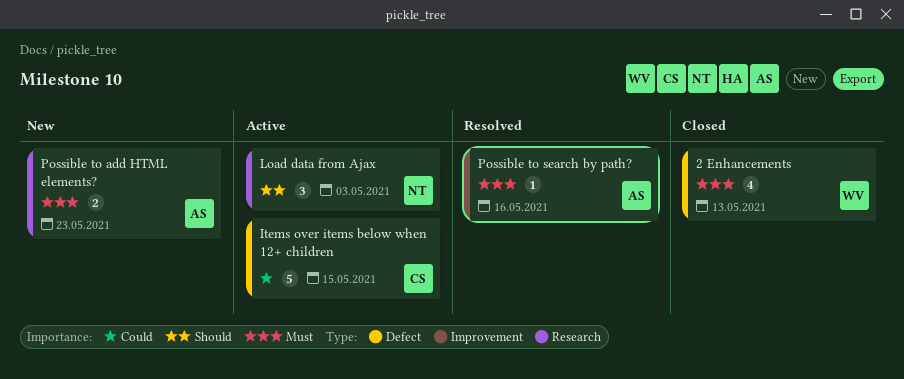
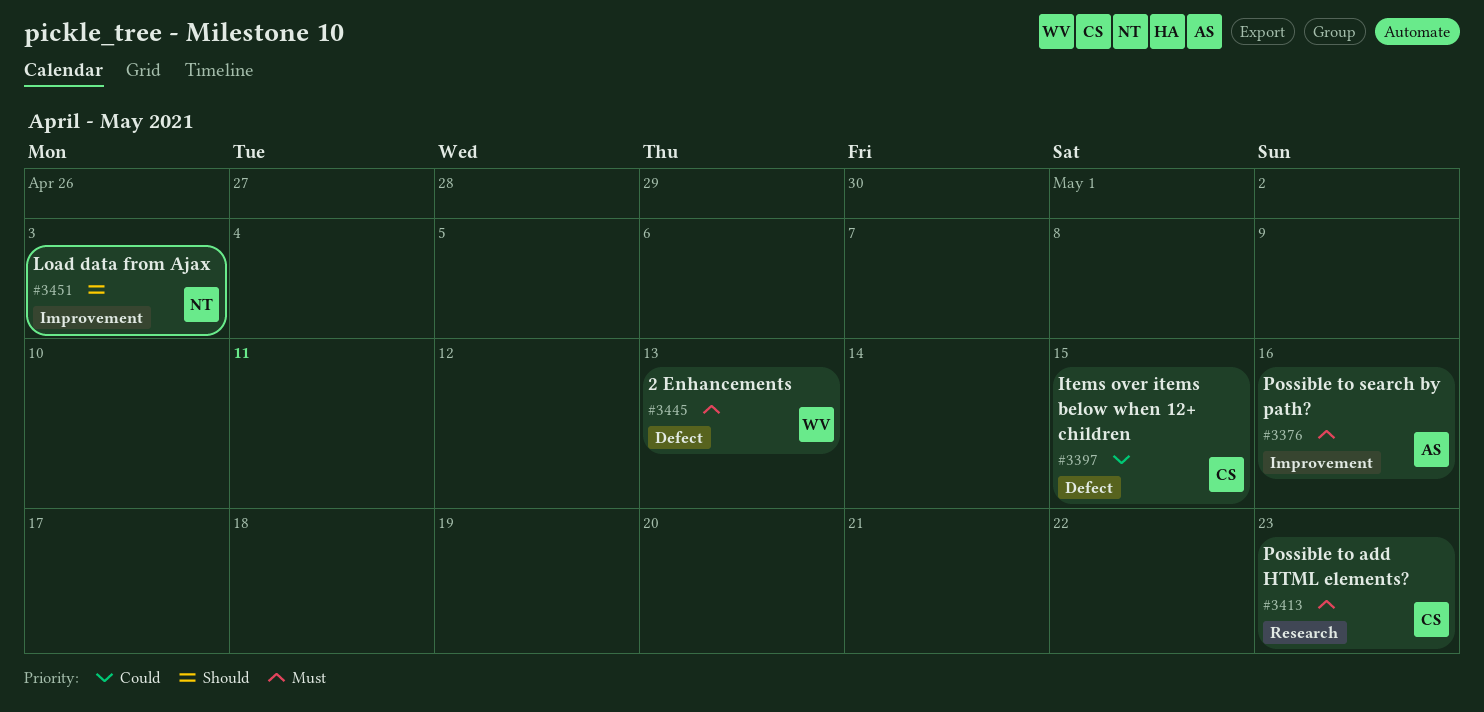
Load data from Ajax, label: Research -> Improvement
Possible to add HTML elements?, owner: AS -> CS

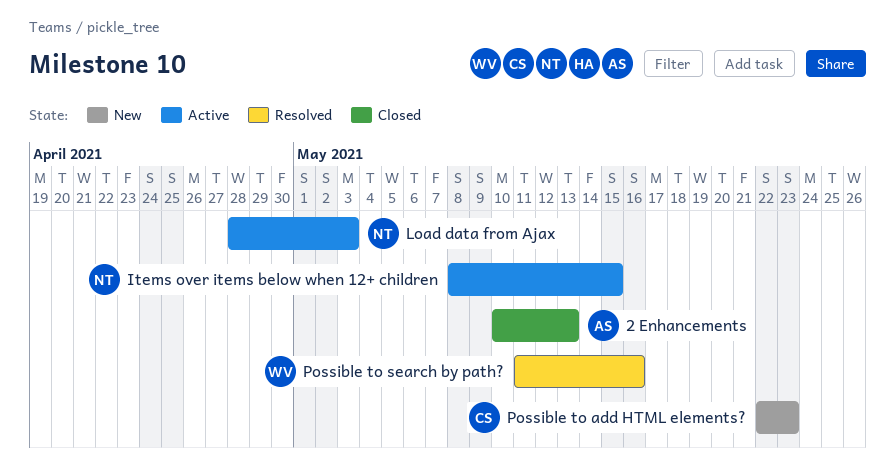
2 Enhancements, owner: WV -> AS
Items over items below when 12+ children, owner: CS -> NT
Possible to search by path?, owner: AS -> WV

